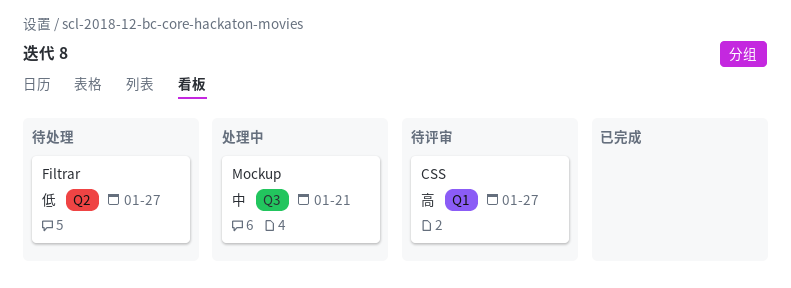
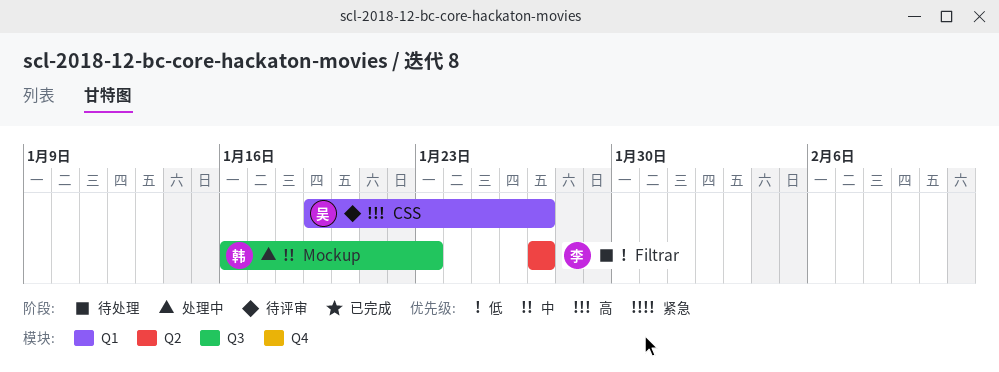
Mockup, due: Jan 21 -> Jan 23

